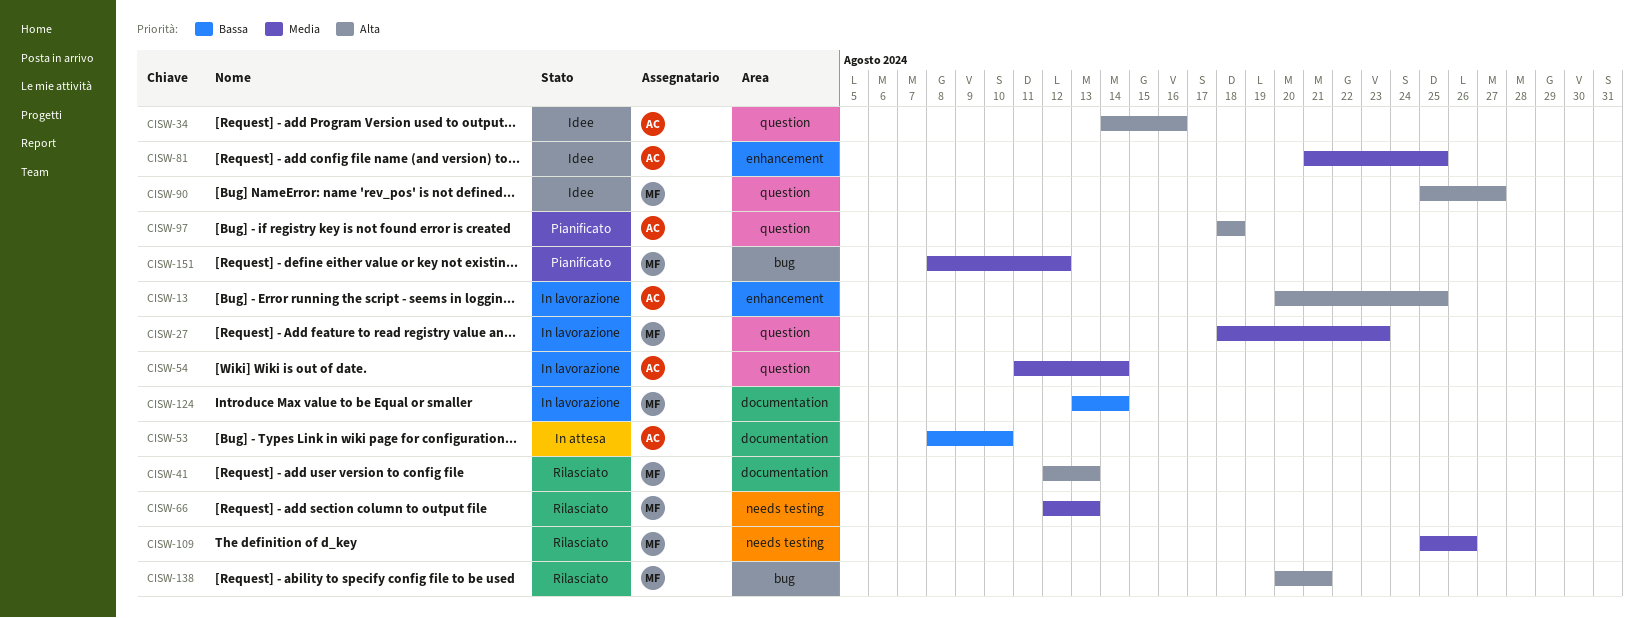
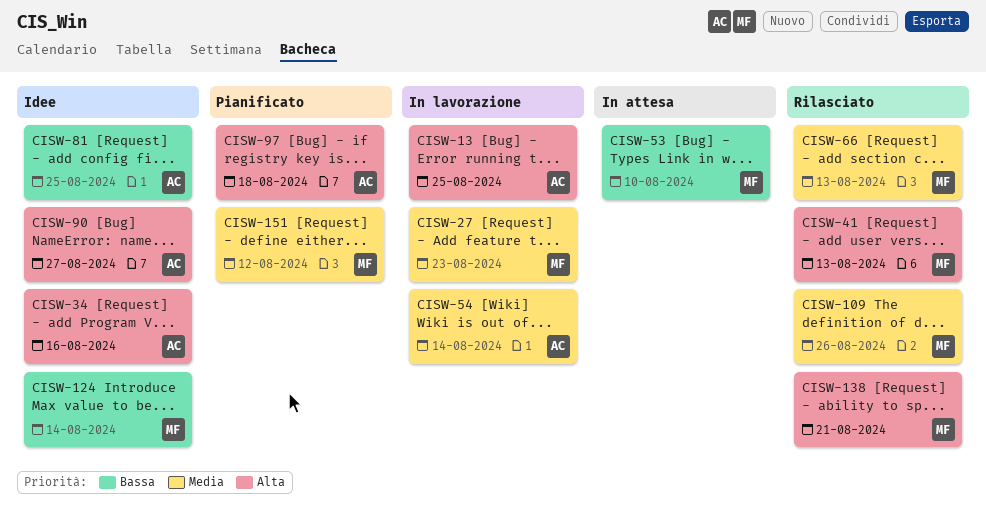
CISW-53, owner: AC -> MF
CISW-81, priority: Media -> Bassa
CISW-90, owner: MF -> AC
CISW-124, status: In lavorazione -> Idee

